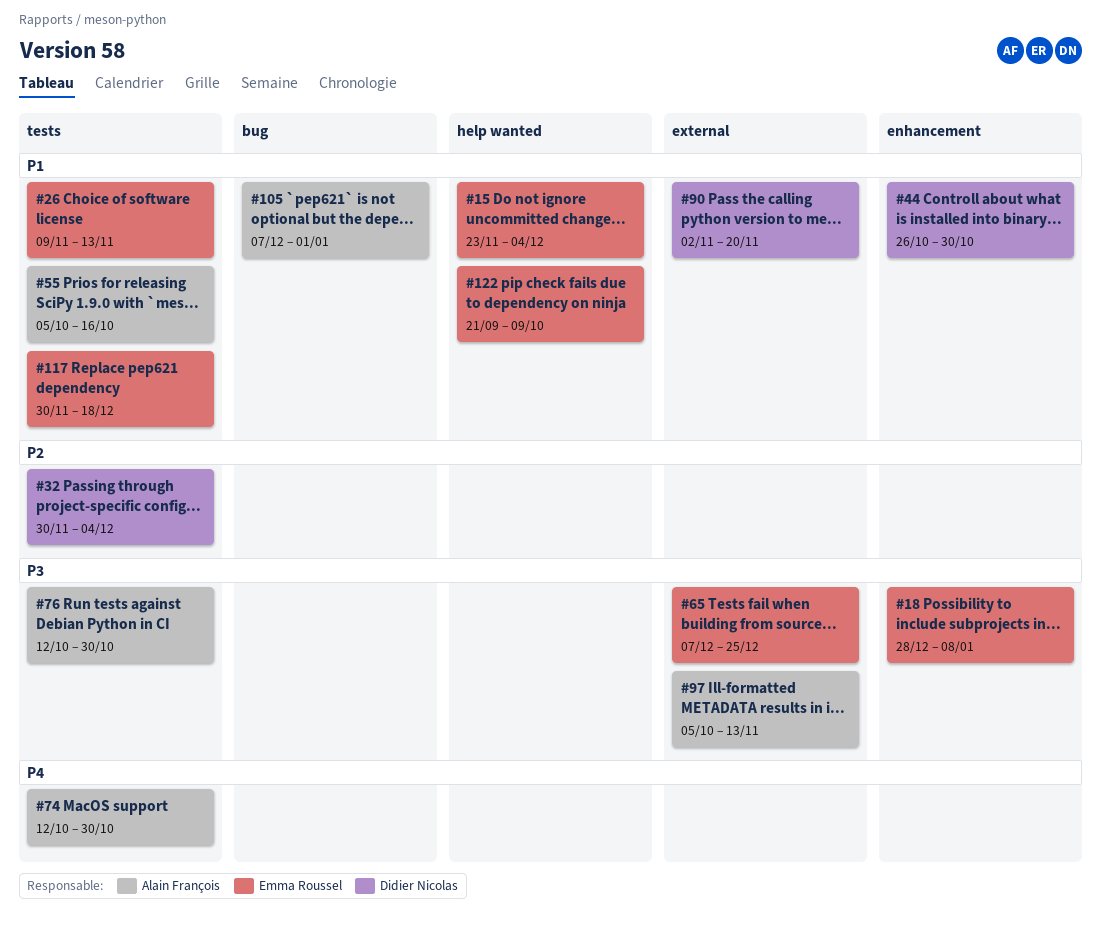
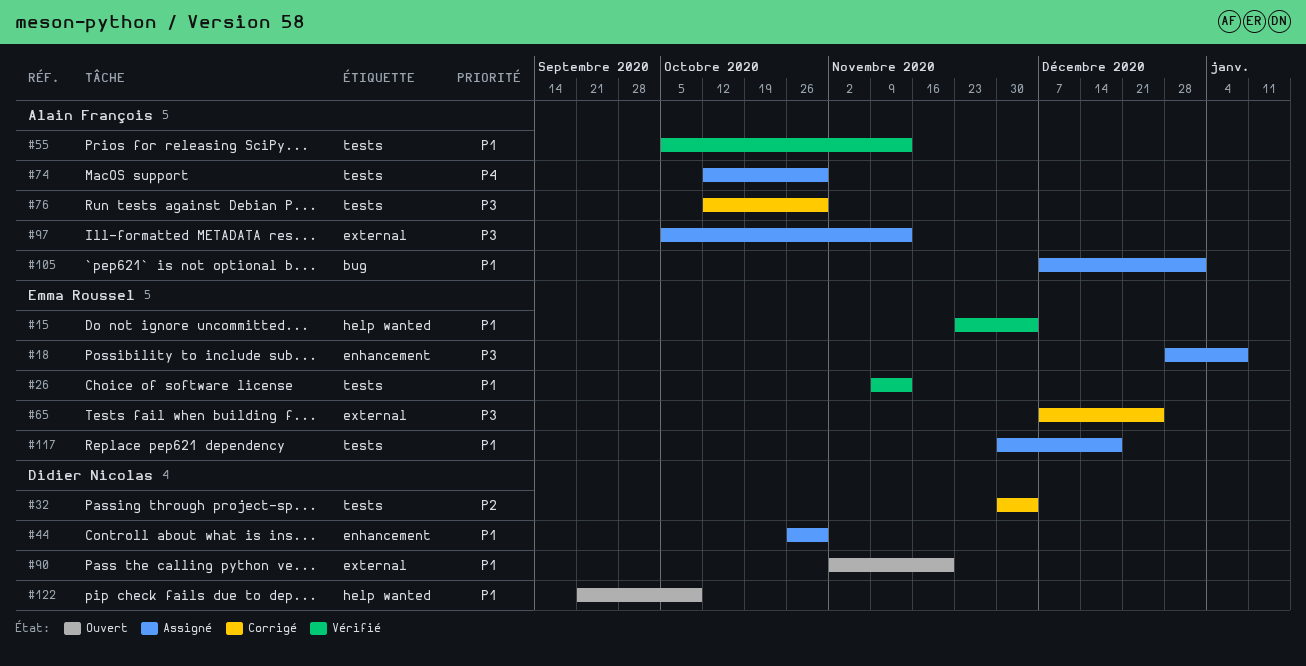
#55, due: Oct 16 -> Nov 13
#122, owner: Emma Roussel -> Didier Nicolas

